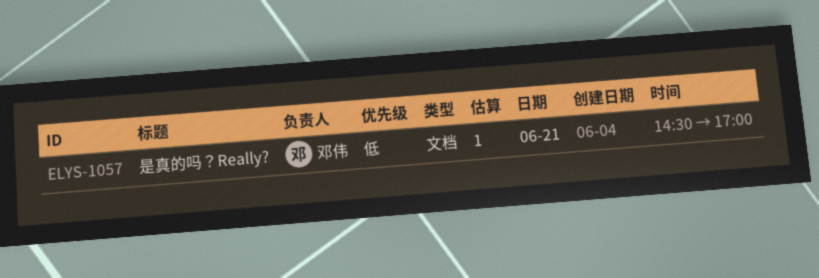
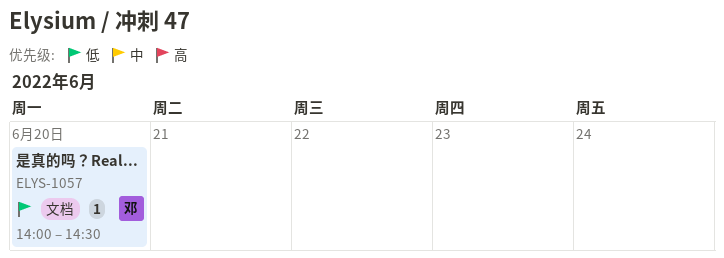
ELYS-1057, day: Jun 21 -> Jun 20
ELYS-1057, begins: 14:30 -> 14:00
ELYS-1057, ends: 17:00 -> 14:30

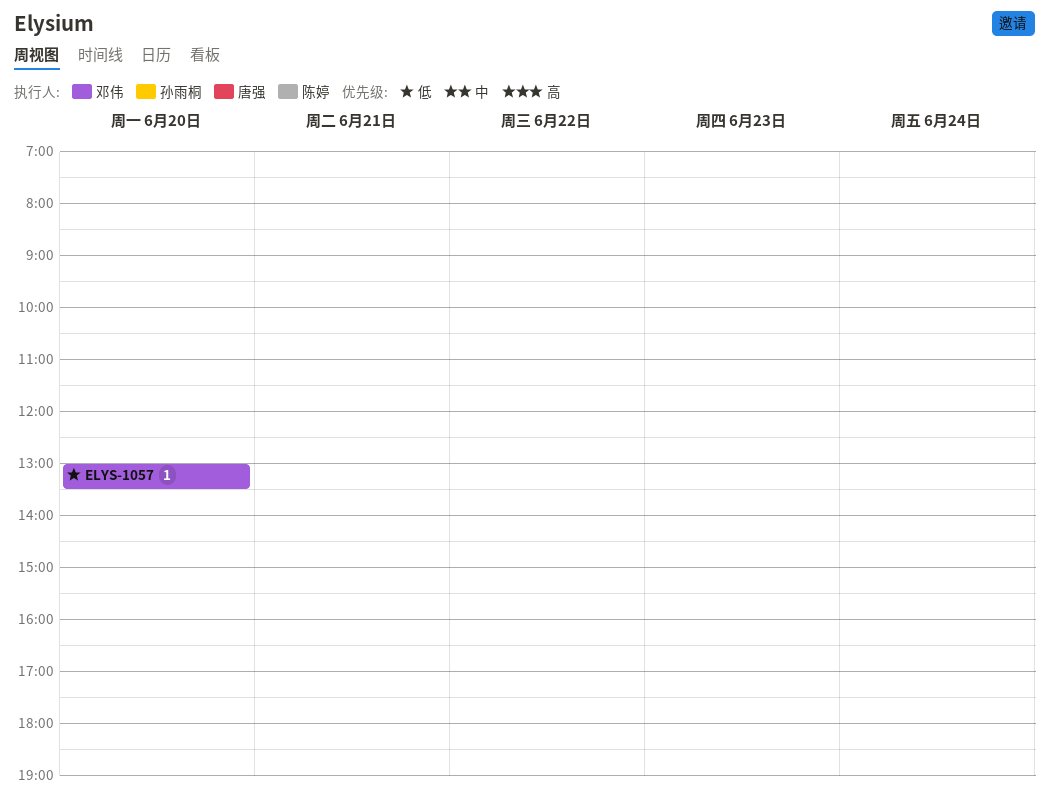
ELYS-1057, begins: 14:00 -> 13:00
ELYS-1057, ends: 14:30 -> 13:30

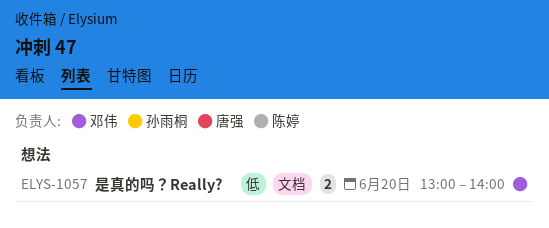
ELYS-1057, estimate: 1 -> 2
ELYS-1057, ends: 13:30 -> 14:00

